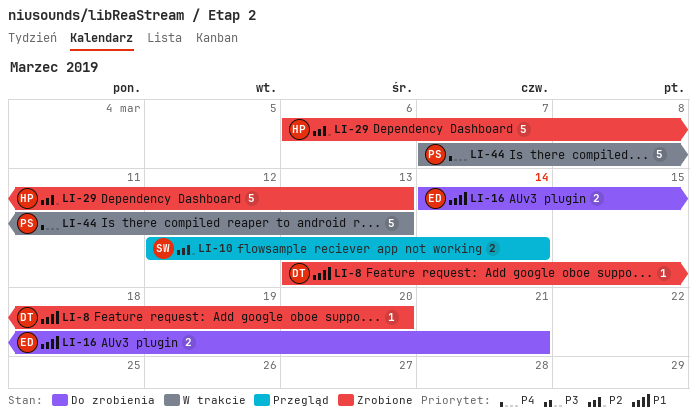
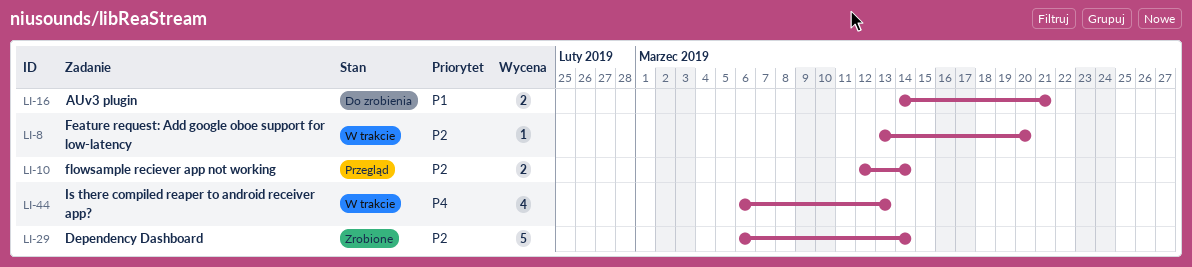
LI-8, status: Zrobione -> W trakcie
LI-8, priority: P1 -> P2
LI-29, due: Mar 13 -> Mar 14
LI-44, estimate: 5 -> 4
LI-44, start: Mar 7 -> Mar 6

